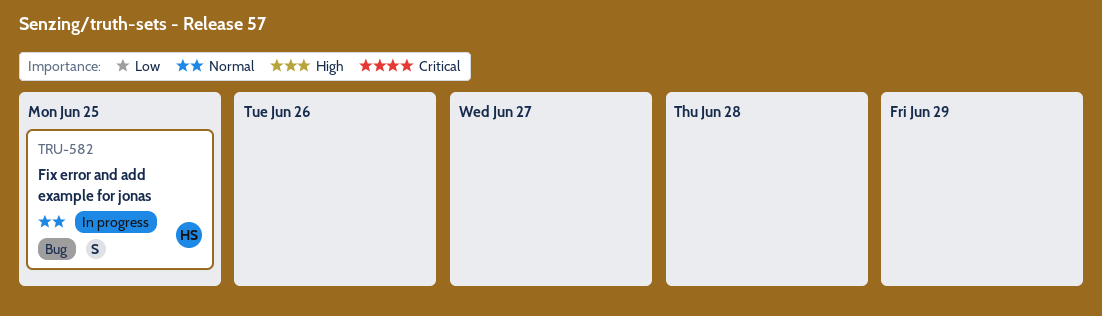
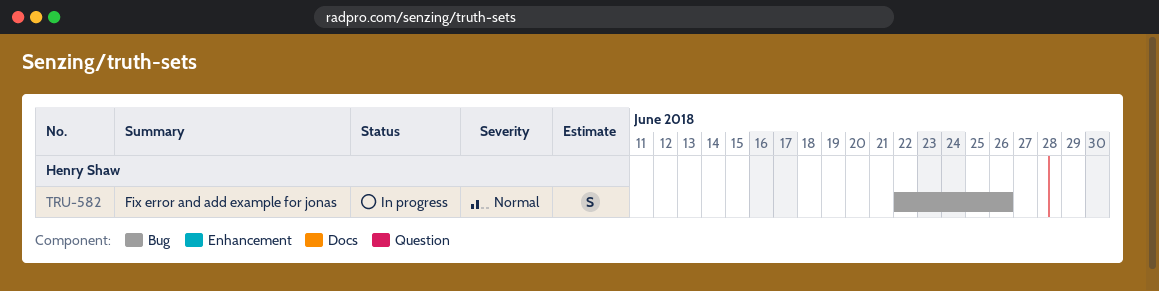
TRU-582, due: Jun 25 -> Jun 26

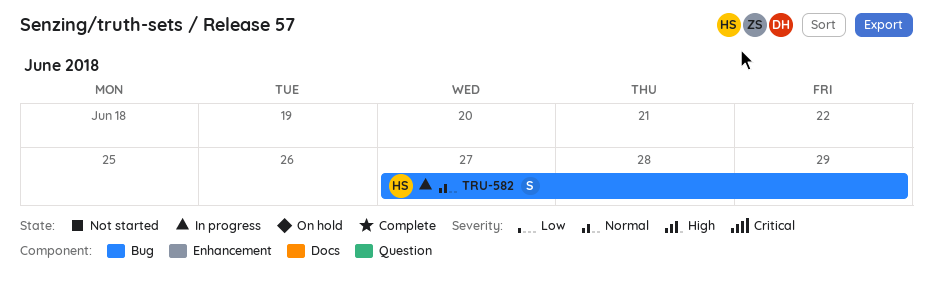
TRU-582, start: Jun 22 -> Jun 27
TRU-582, due: Jun 26 -> Jun 29

